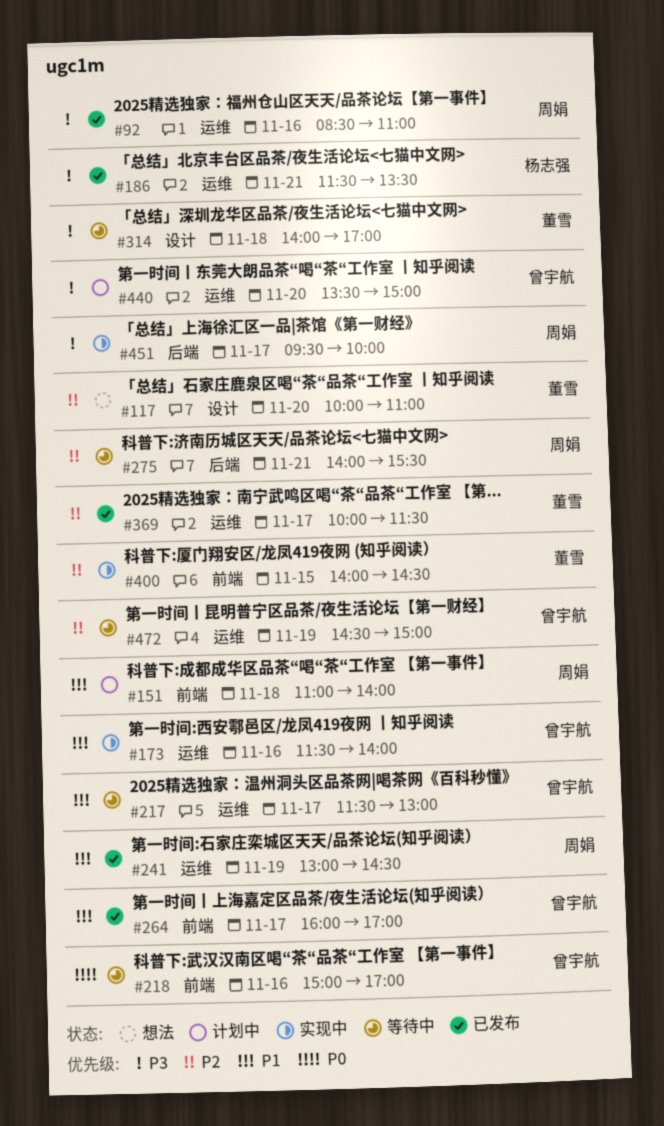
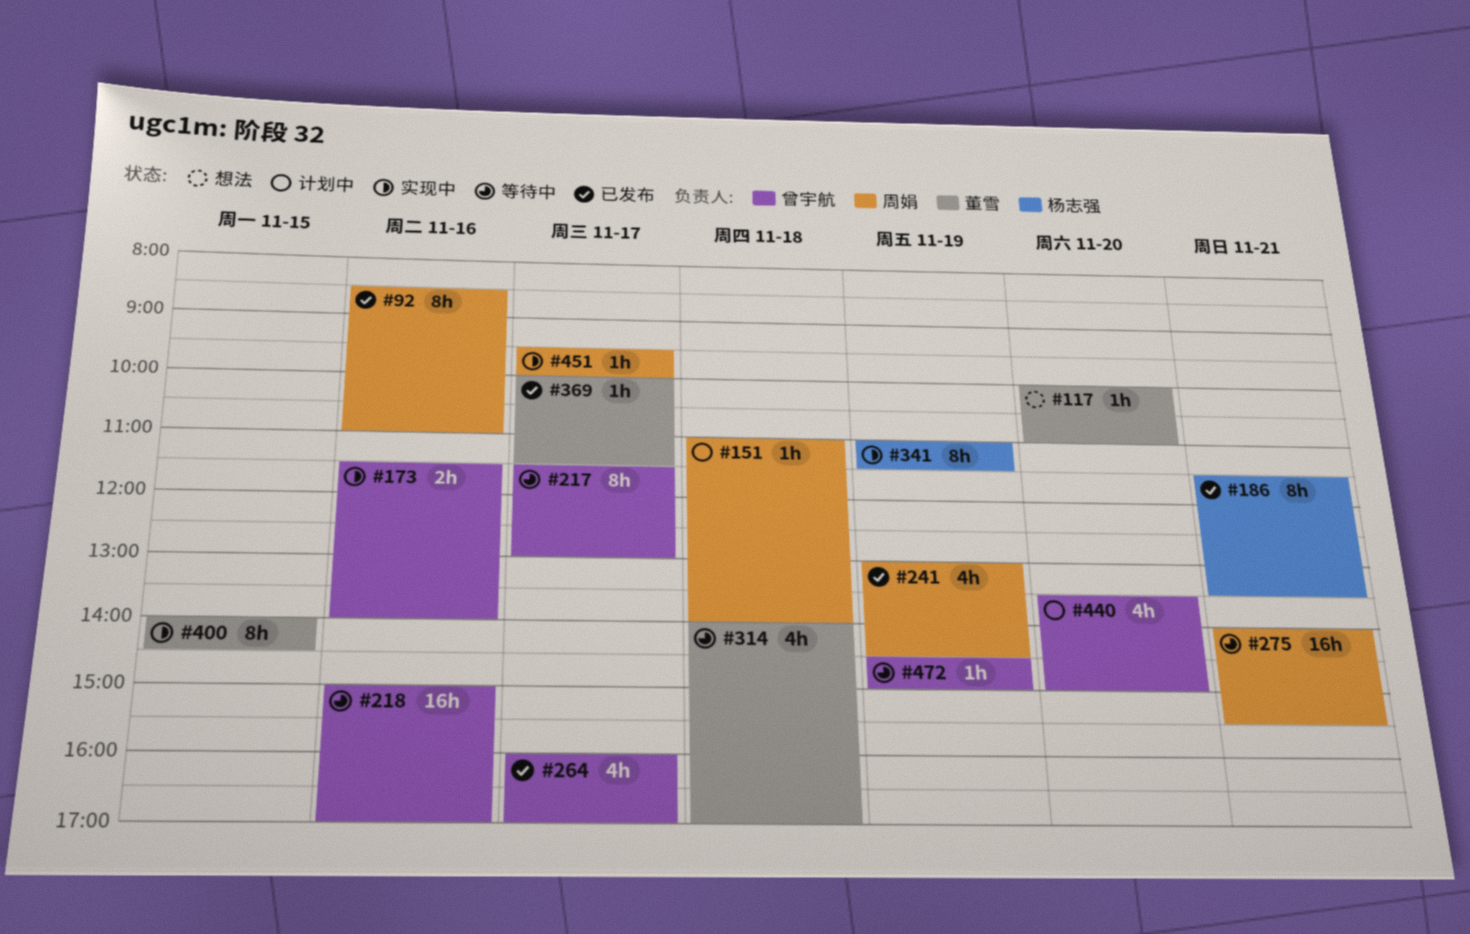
#341: none -> present

